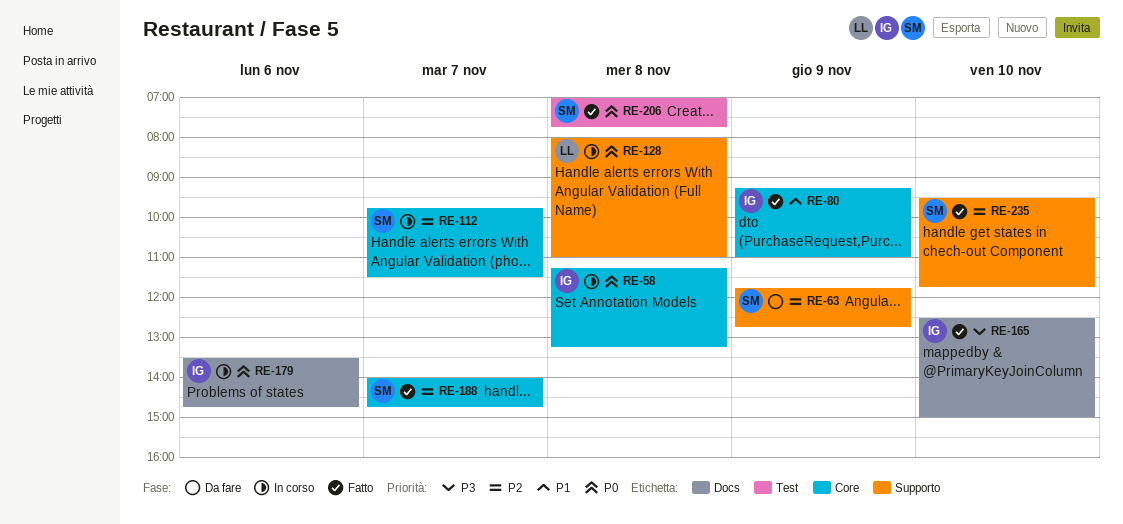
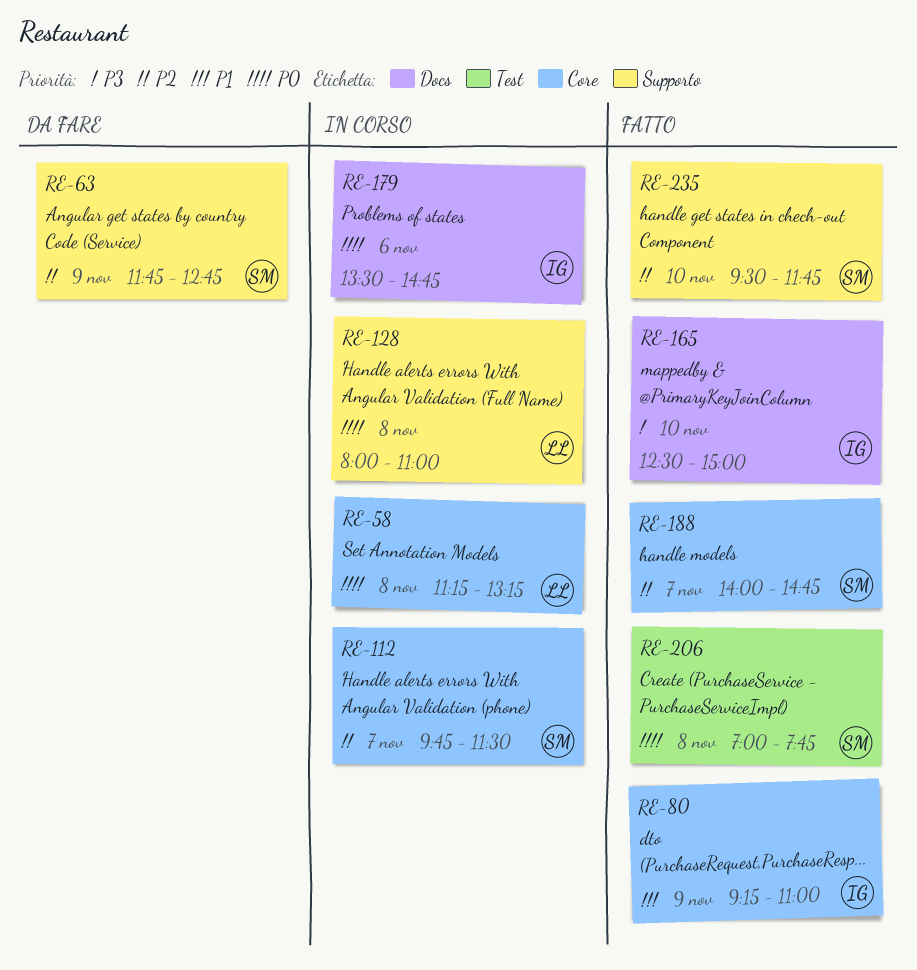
RE-58, owner: IG -> LL

